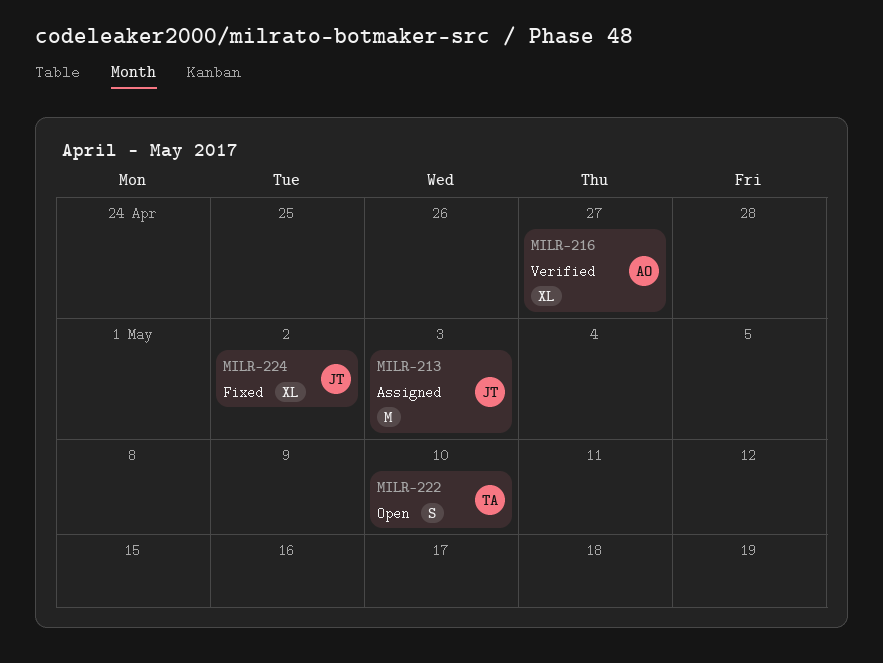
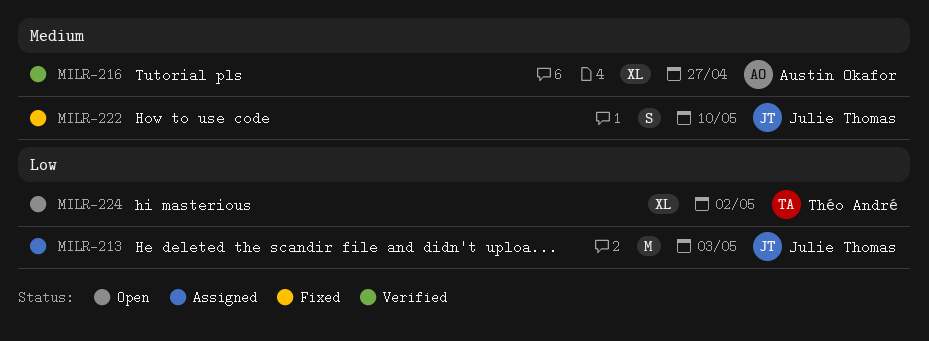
MILR-222, status: Open -> Fixed
MILR-222, owner: Théo André -> Julie Thomas
MILR-224, status: Fixed -> Open
MILR-224, owner: Julie Thomas -> Théo André

